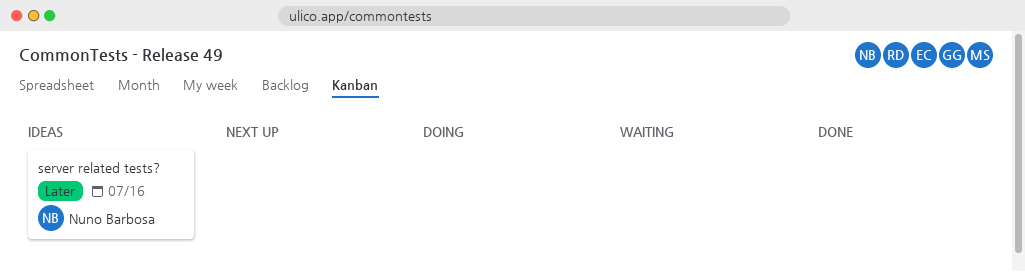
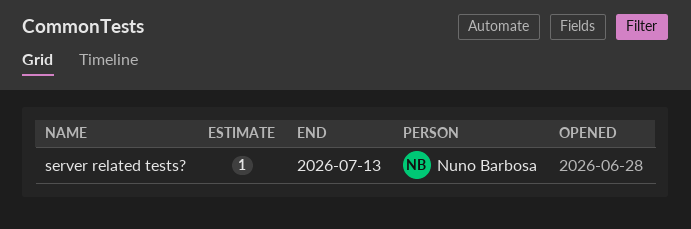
server related tests?, due: Jul 16 -> Jul 13

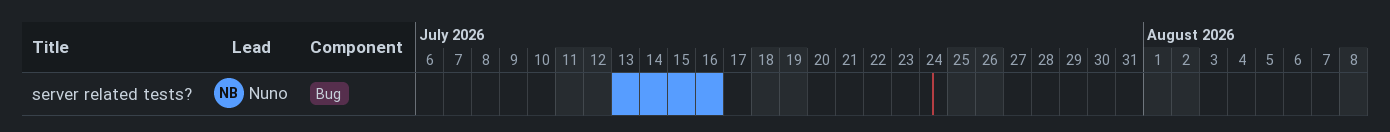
server related tests?, due: Jul 13 -> Jul 16

